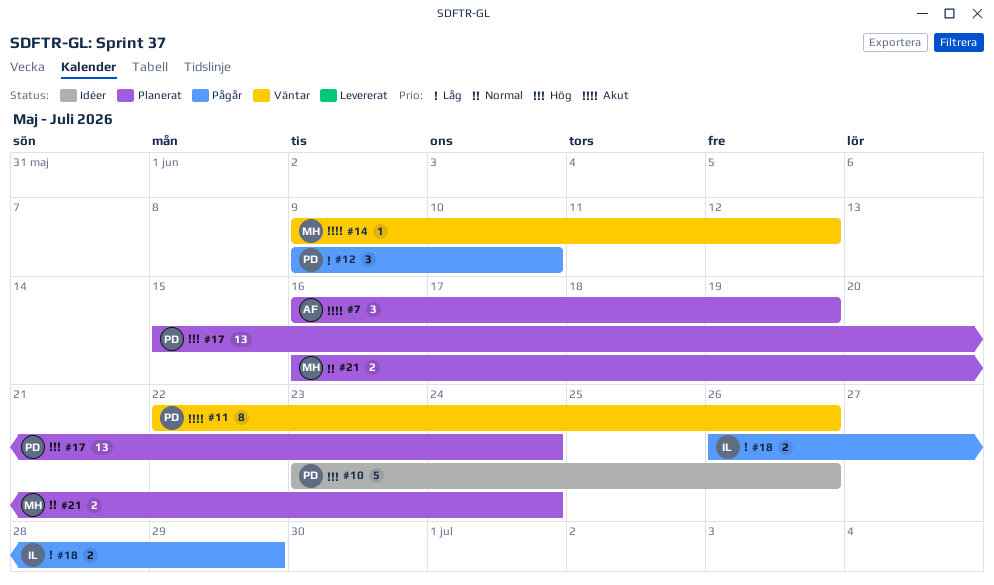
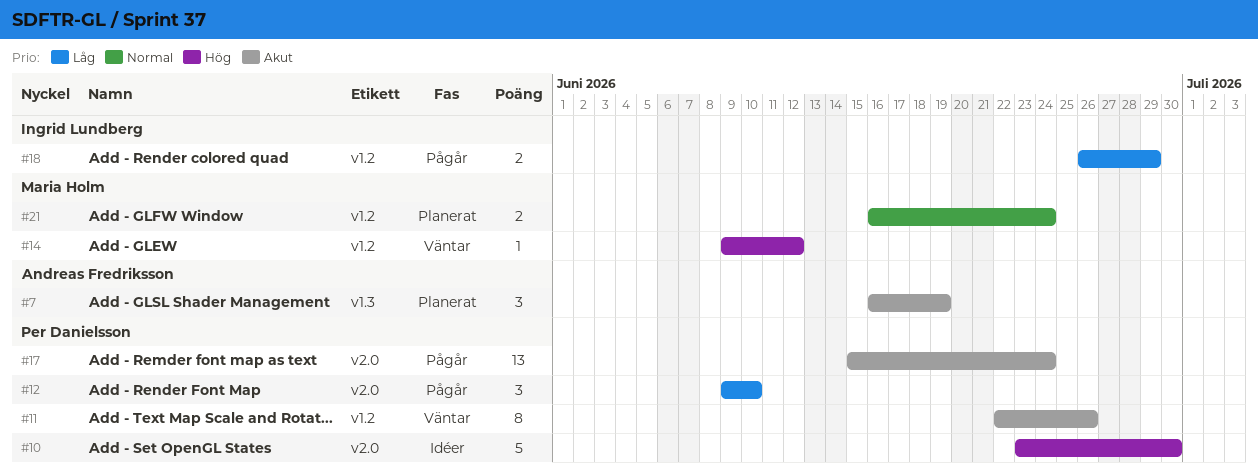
#10, due: Jun 26 -> Jun 30
#14, priority: Akut -> Hög
#17, status: Planerat -> Pågår
#17, priority: Hög -> Akut

